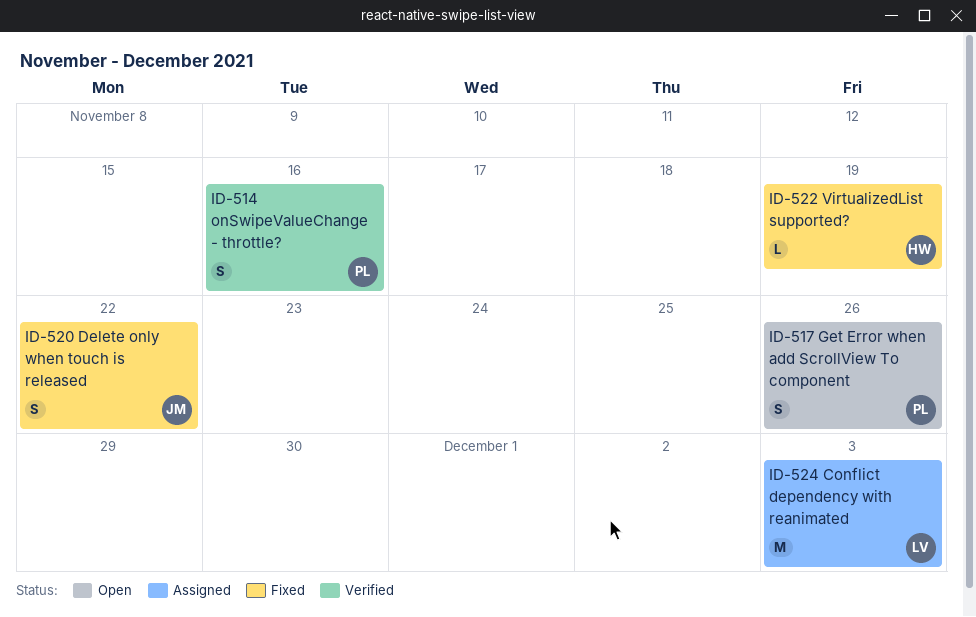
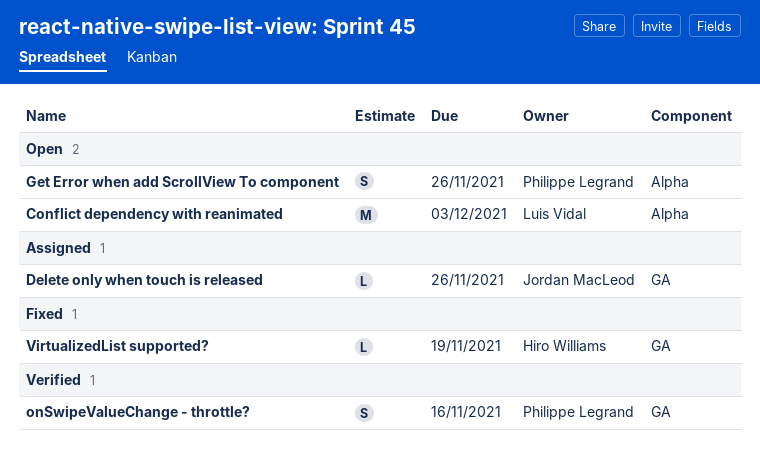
Conflict dependency with reanimated, status: Assigned -> Open
Delete only when touch is released, status: Fixed -> Assigned
Delete only when touch is released, estimate: S -> L
Delete only when touch is released, due: Nov 22 -> Nov 26

